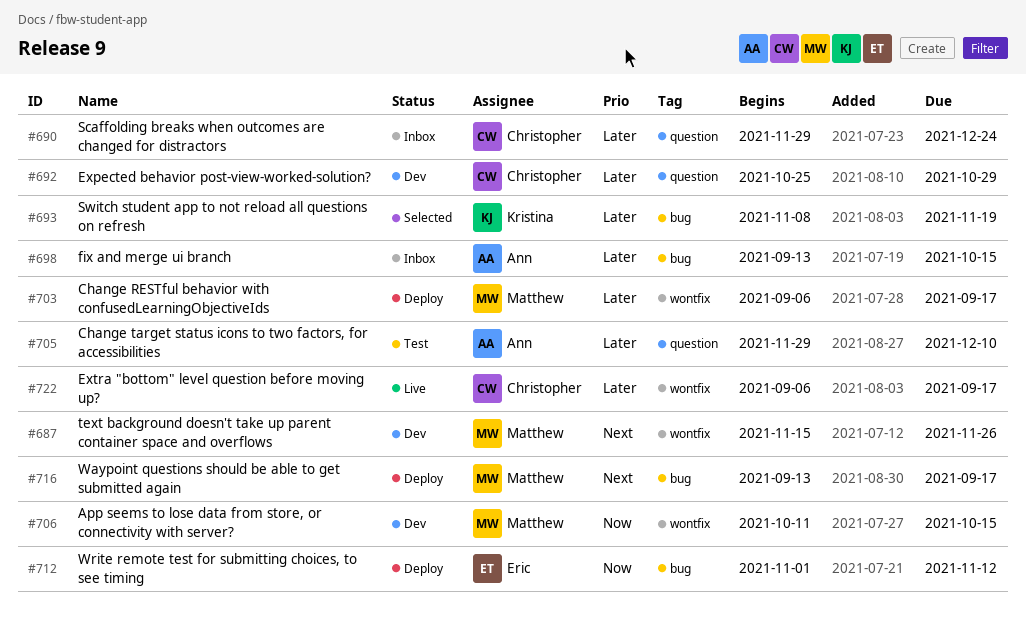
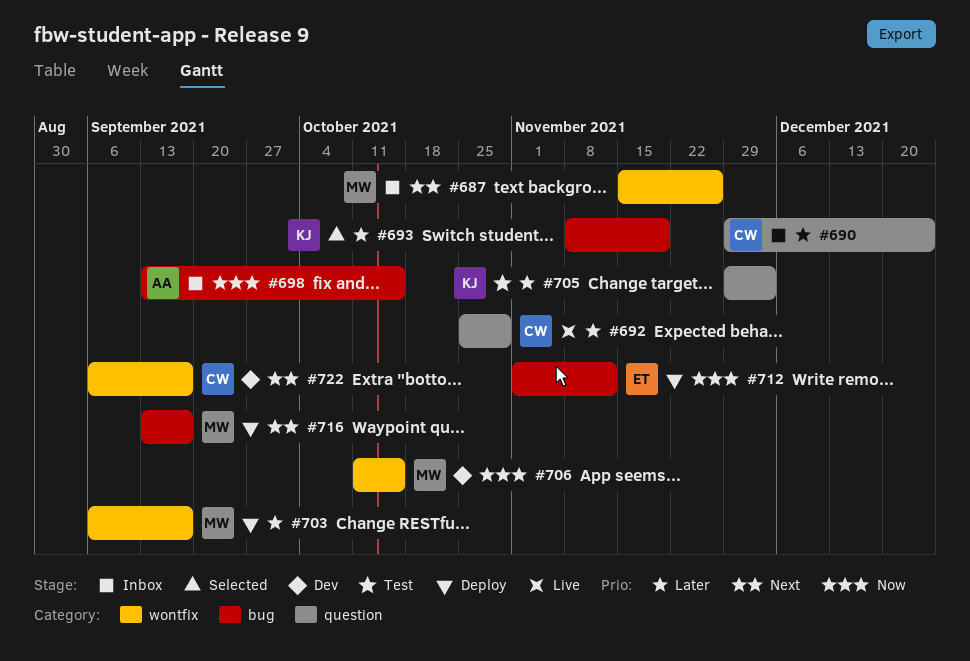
#687, status: Dev -> Inbox
#692, status: Dev -> Live
#698, priority: Later -> Now
#705, owner: Ann -> Kristina
#705, due: Dec 10 -> Dec 3
#722, status: Live -> Dev
#722, priority: Later -> Next

